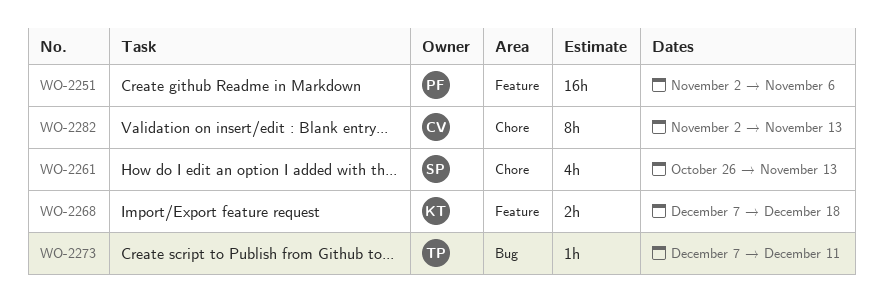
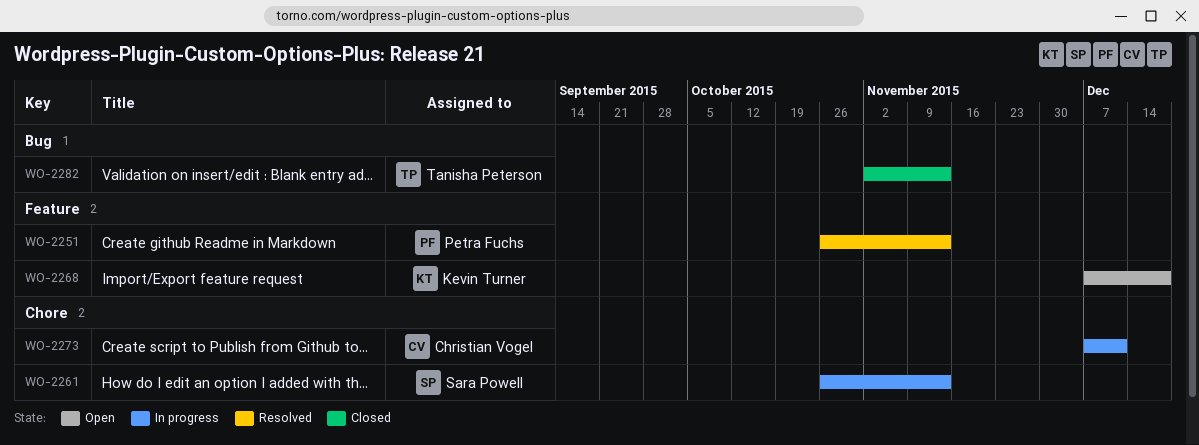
WO-2251, start: Nov 2 -> Oct 26
WO-2251, due: Nov 6 -> Nov 13
WO-2273, owner: Tanisha Peterson -> Christian Vogel
WO-2273, label: Bug -> Chore
WO-2282, owner: Christian Vogel -> Tanisha Peterson
WO-2282, label: Chore -> Bug

